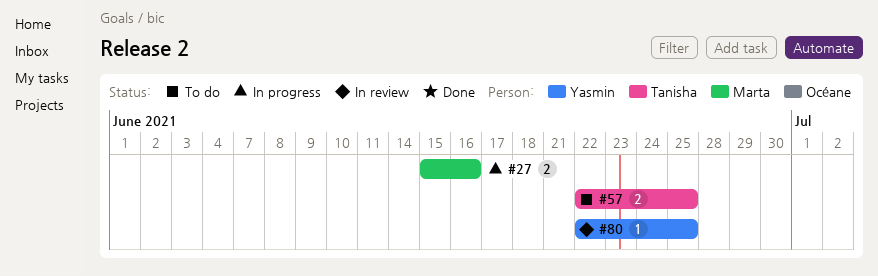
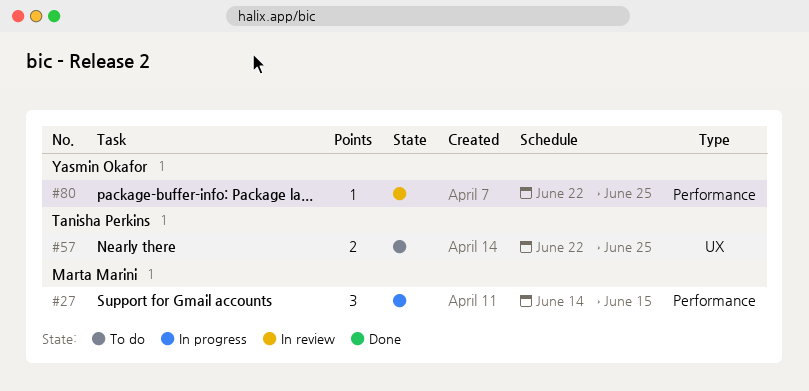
#27, estimate: 2 -> 3
#27, start: Jun 15 -> Jun 14
#27, due: Jun 16 -> Jun 15

